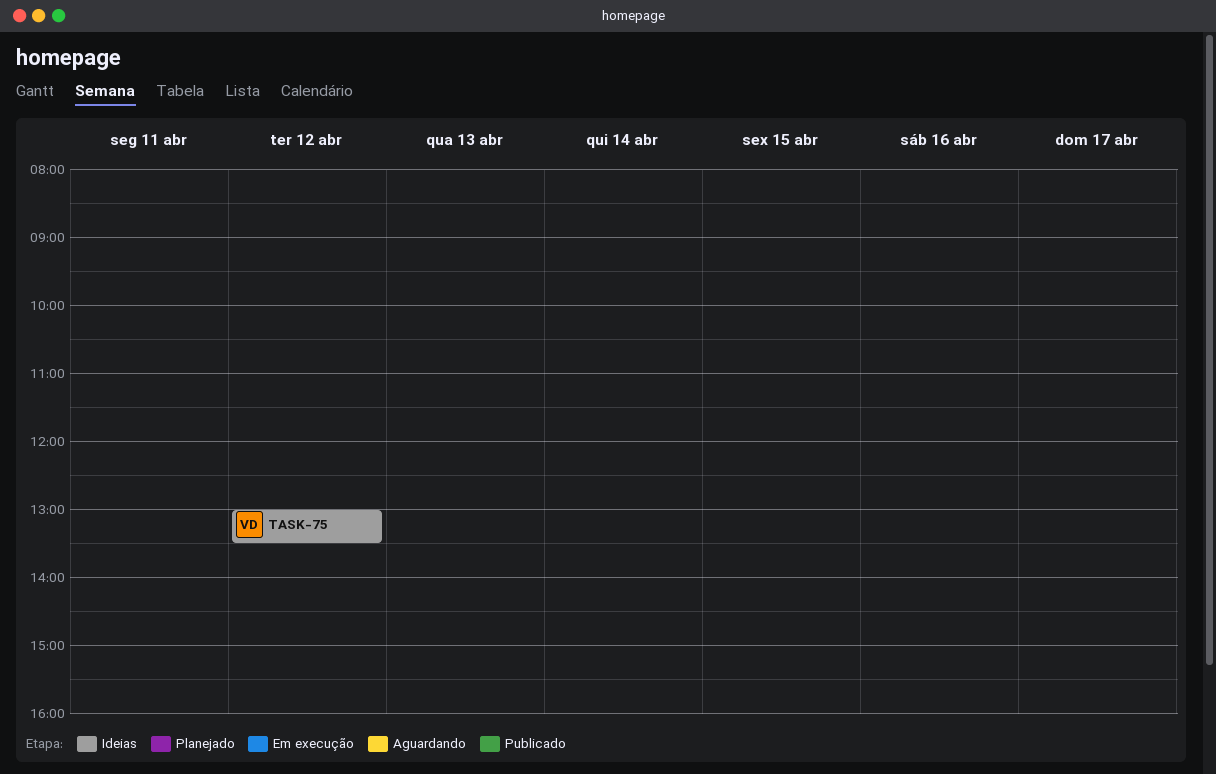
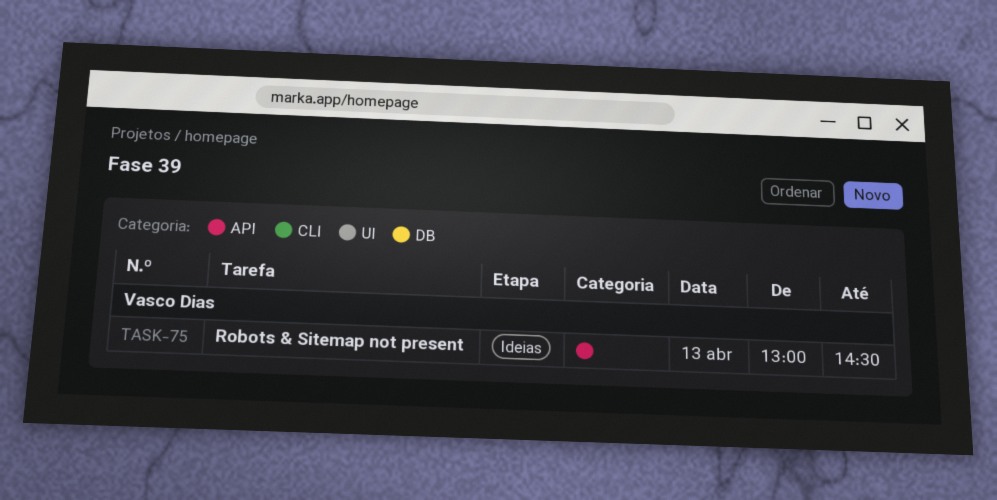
TASK-75, day: Apr 12 -> Apr 13
TASK-75, ends: 13:30 -> 14:30

